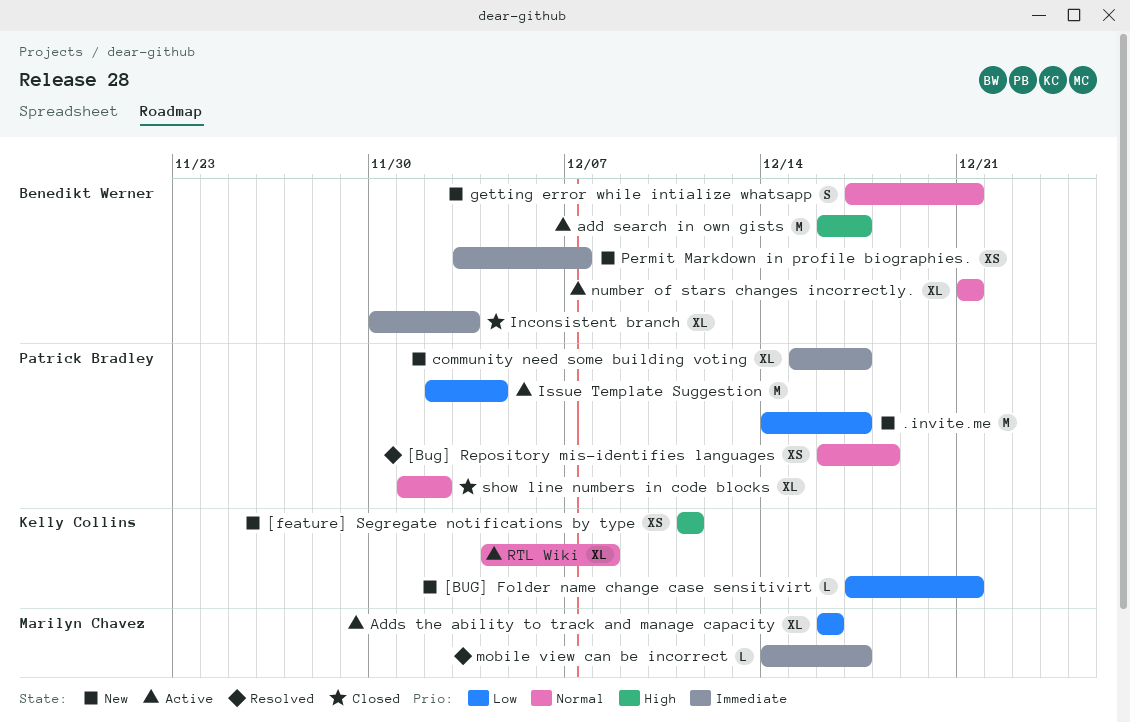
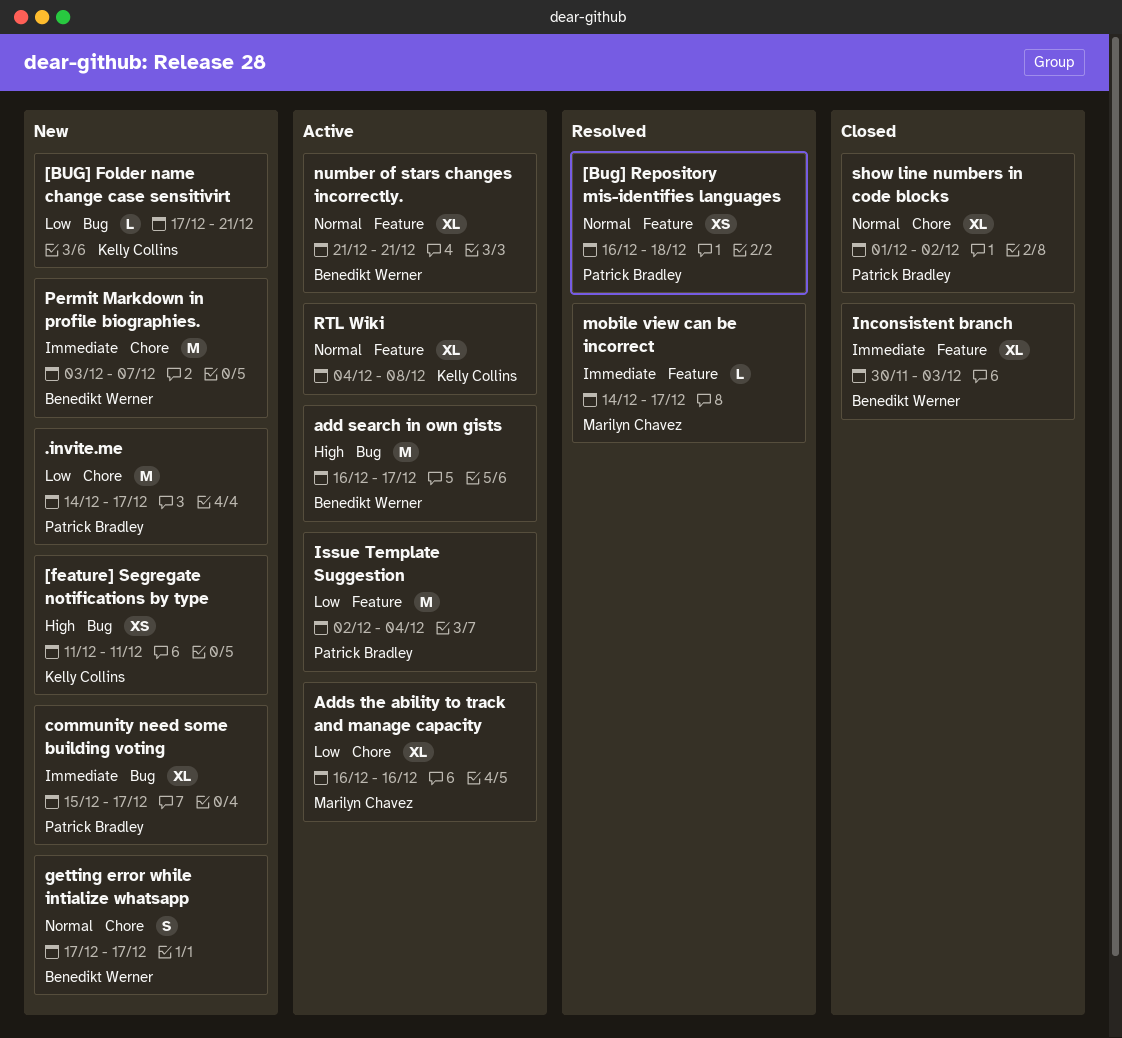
getting error while intialize whatsapp, due: Dec 21 -> Dec 17
Permit Markdown in profile biographies., estimate: XS -> M

